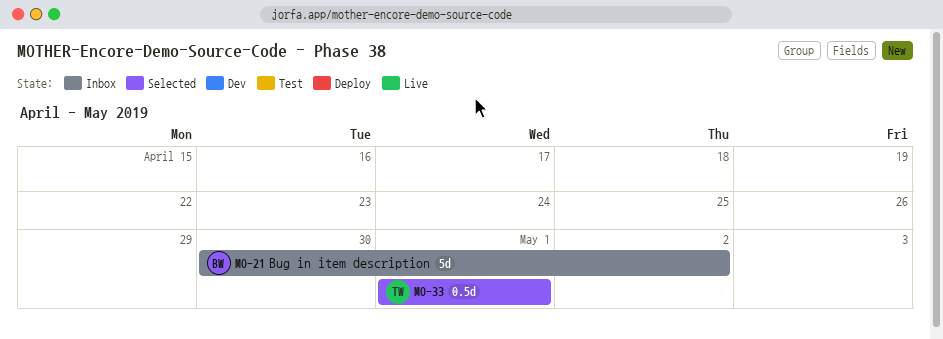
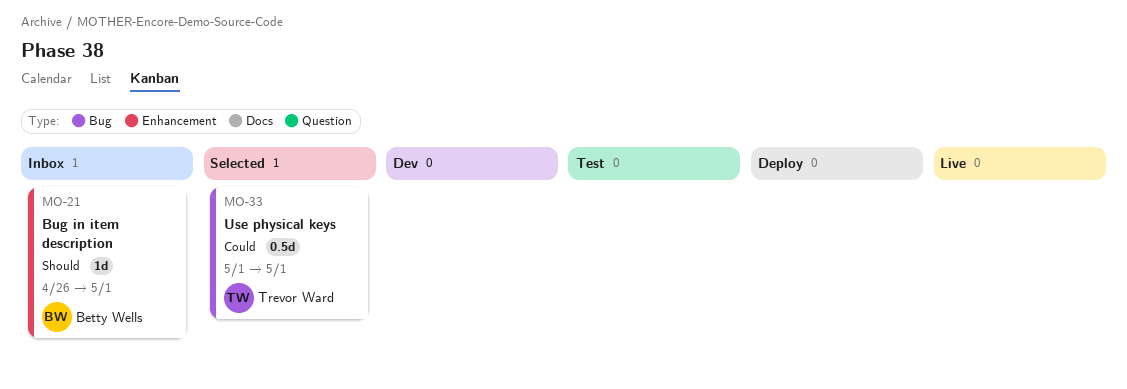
MO-21, estimate: 5d -> 1d
MO-21, start: Apr 30 -> Apr 26
MO-21, due: May 2 -> May 1

